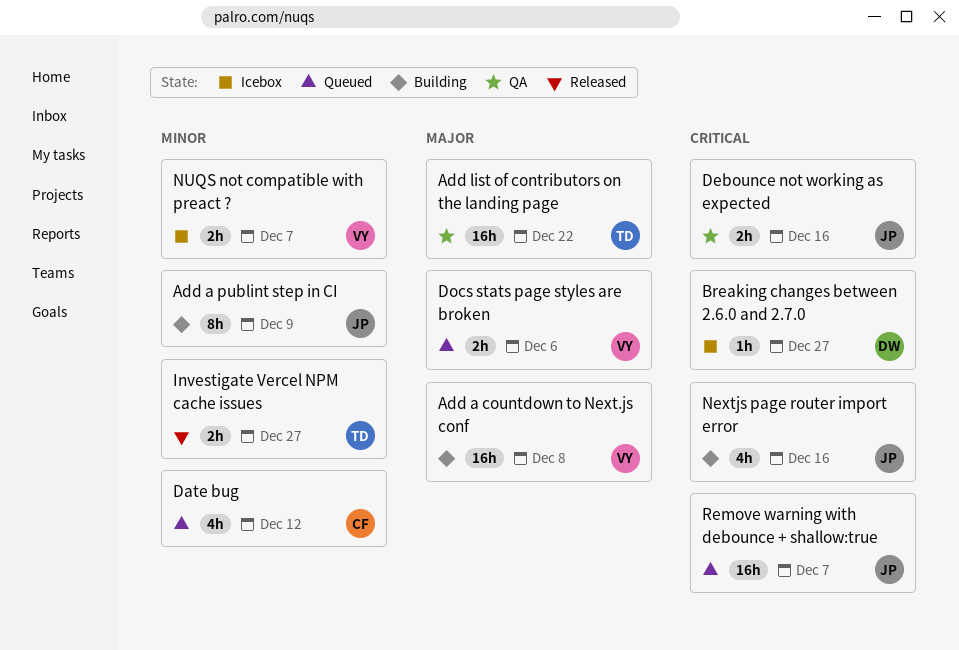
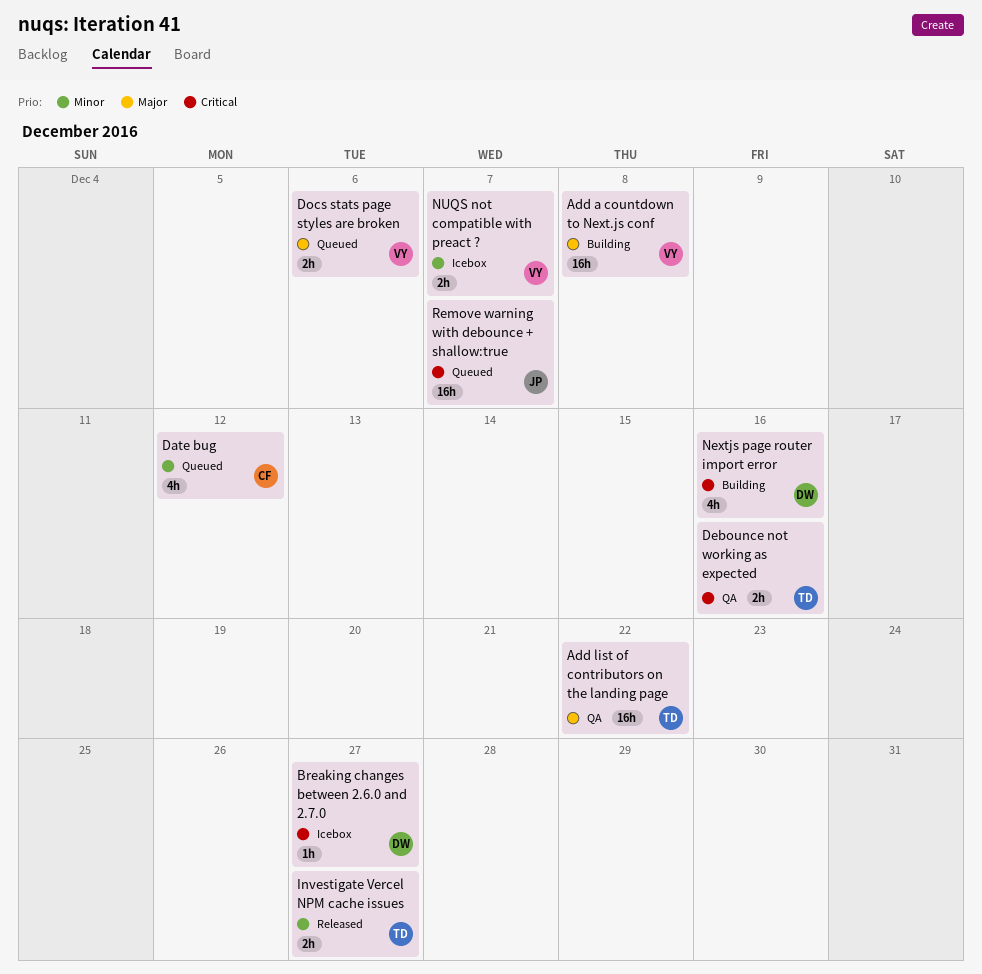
Add a publint step in CI: present -> none
Debounce not working as expected, owner: JP -> TD
Nextjs page router import error, owner: JP -> DW

